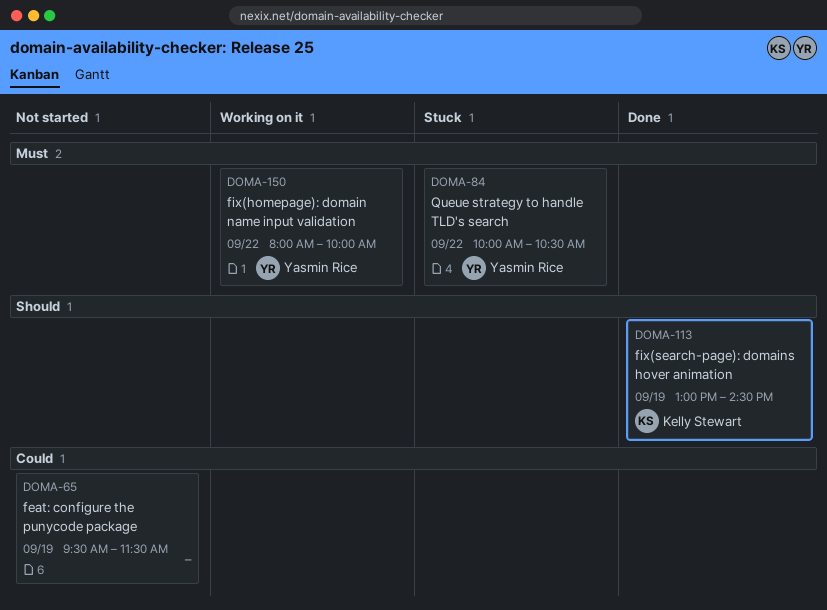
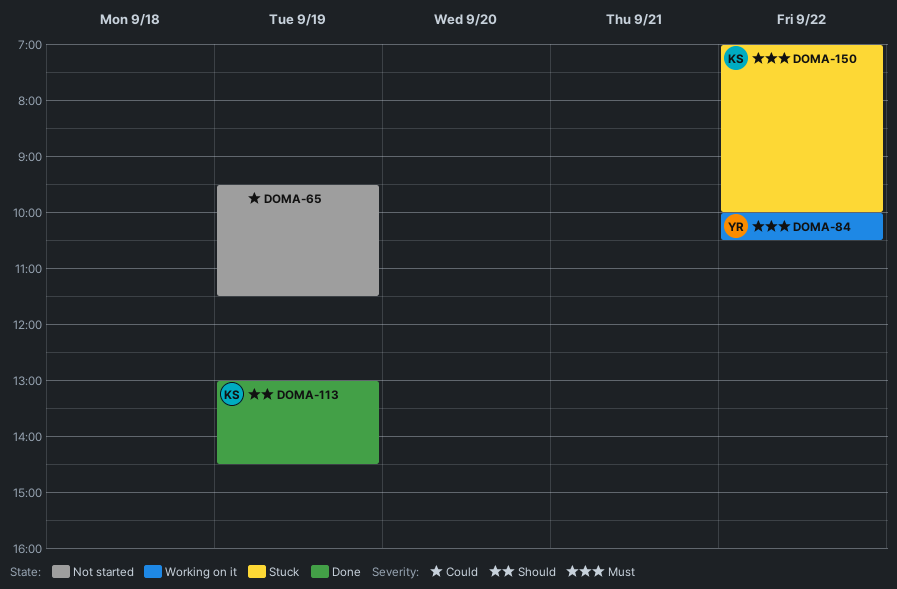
DOMA-84, status: Stuck -> Working on it
DOMA-150, status: Working on it -> Stuck
DOMA-150, owner: Yasmin Rice -> Kelly Stewart
DOMA-150, begins: 08:00 -> 07:00

